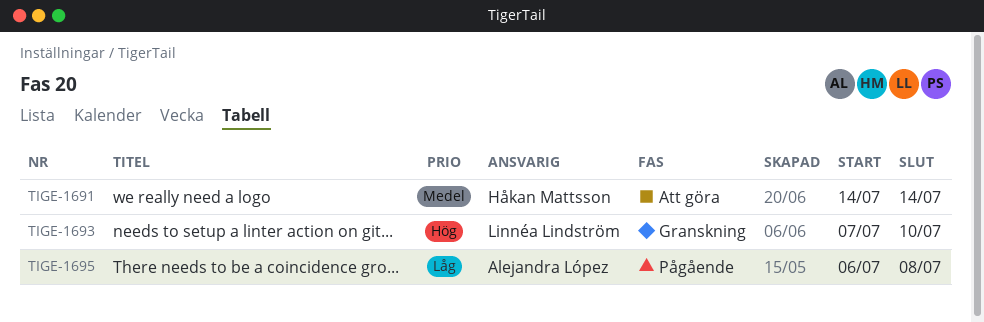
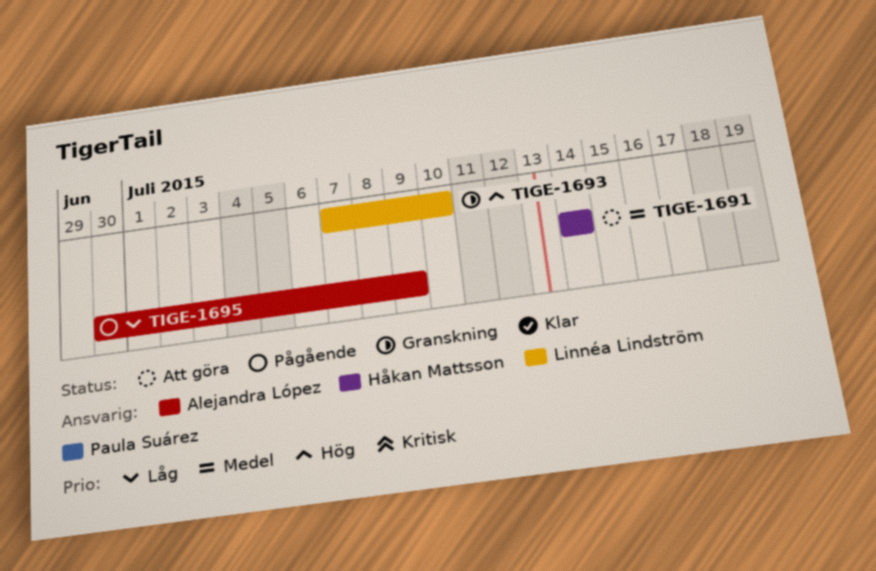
TIGE-1695, start: Jul 6 -> Jun 30
TIGE-1695, due: Jul 8 -> Jul 9

